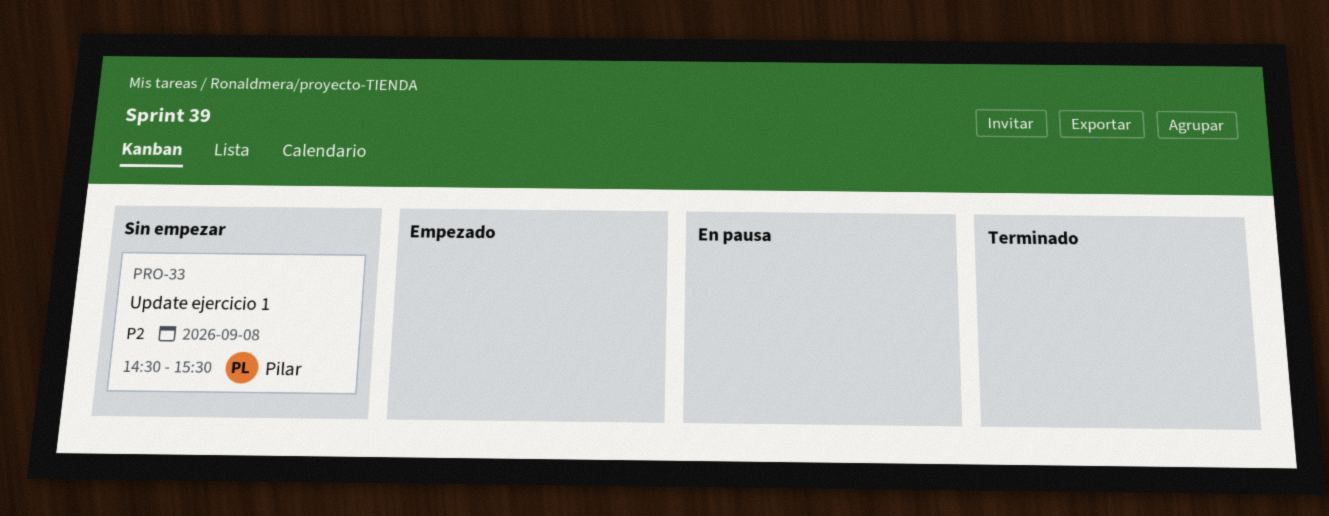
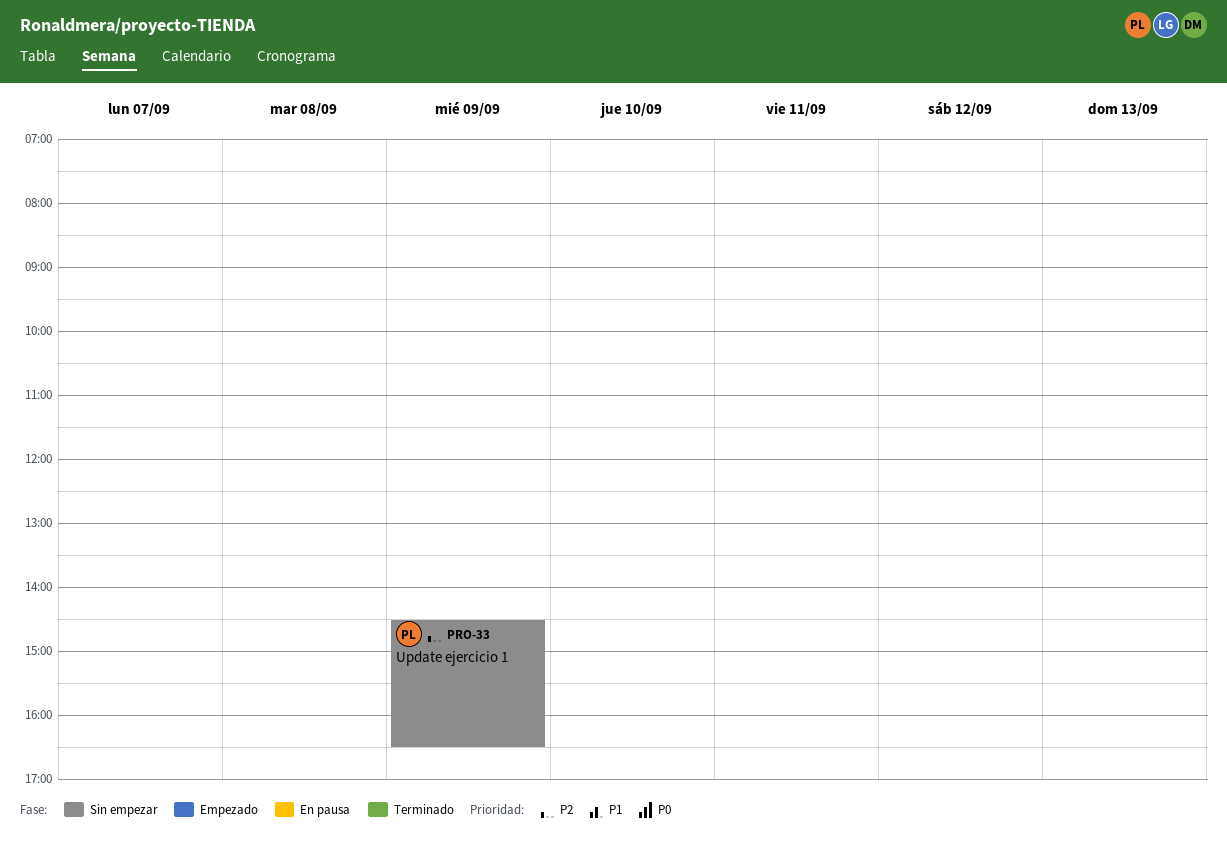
PRO-33, day: Sep 8 -> Sep 9
PRO-33, ends: 15:30 -> 16:30

